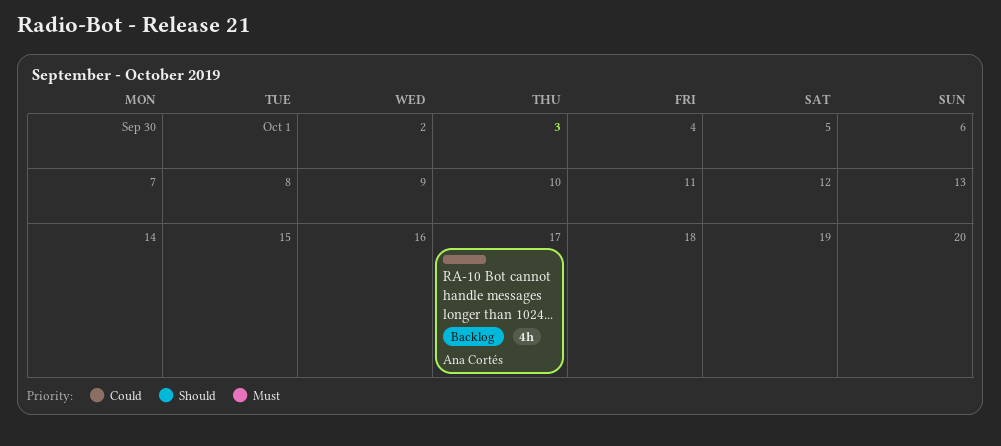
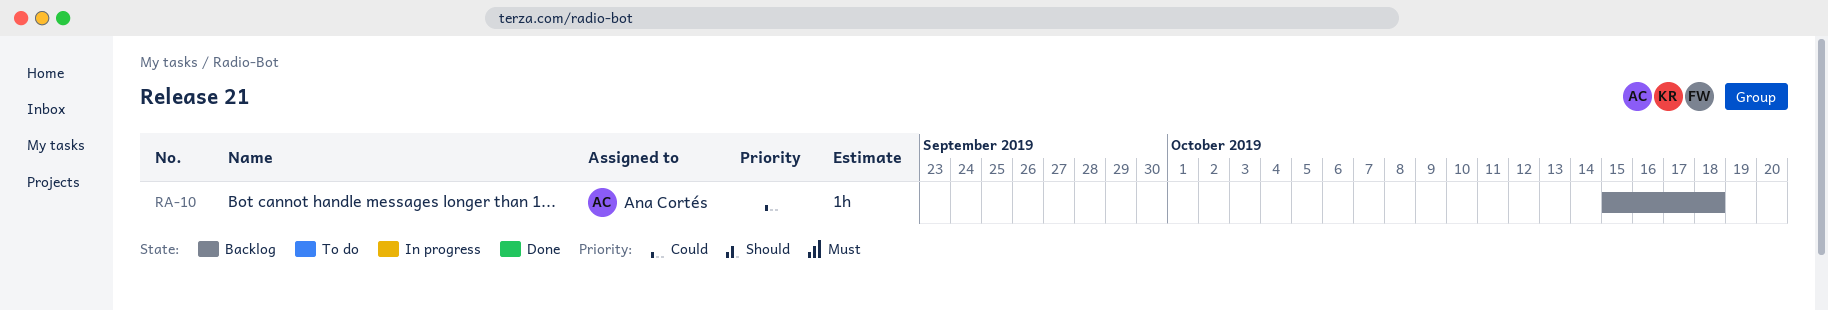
RA-10, estimate: 4h -> 1h
RA-10, due: Oct 17 -> Oct 18

